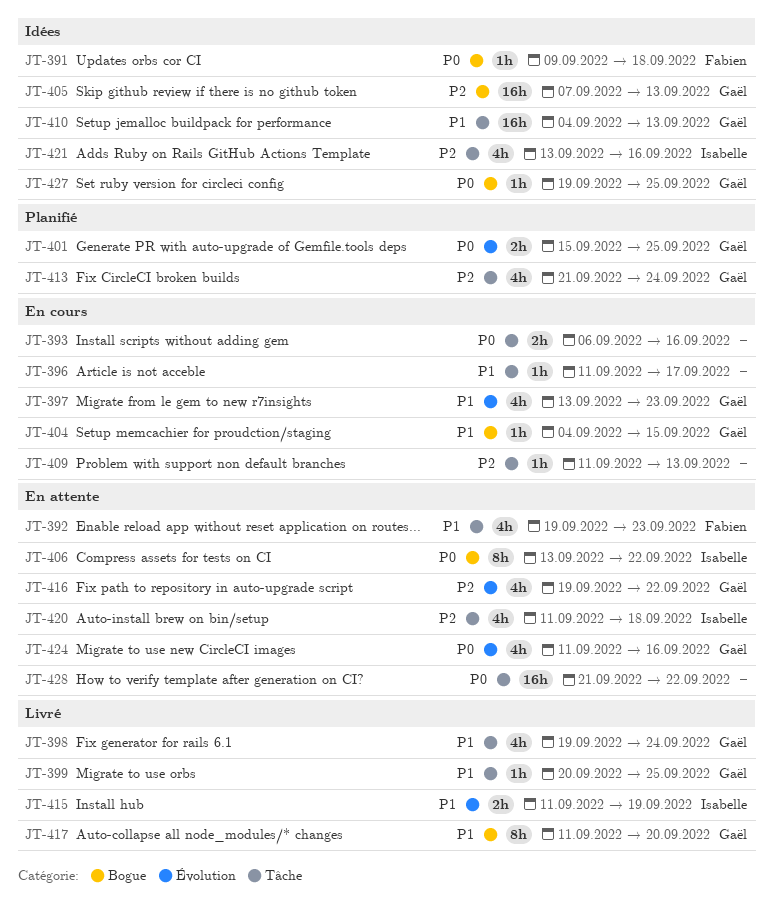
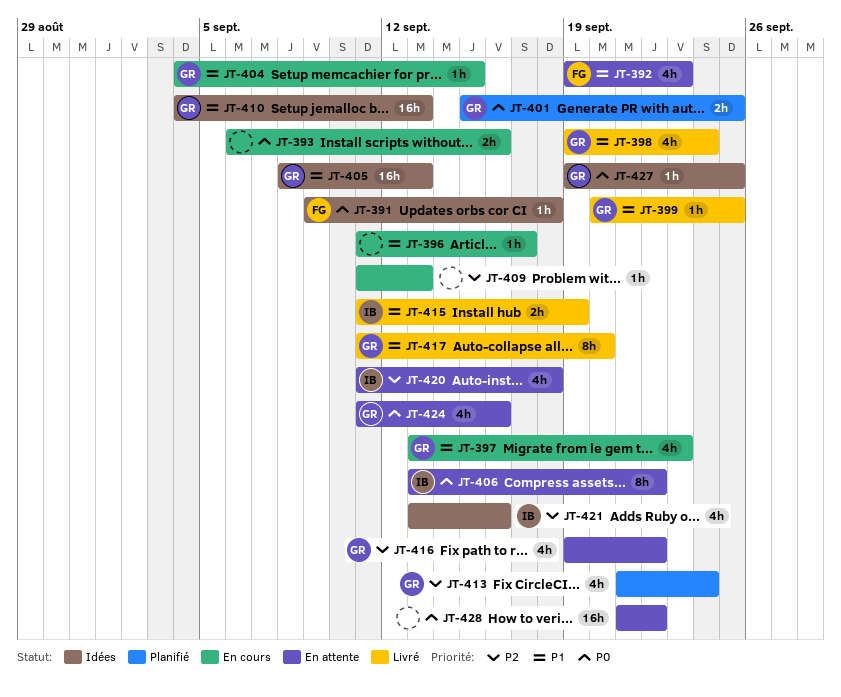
JT-405, priority: P2 -> P1
JT-405, start: Sep 7 -> Sep 8

